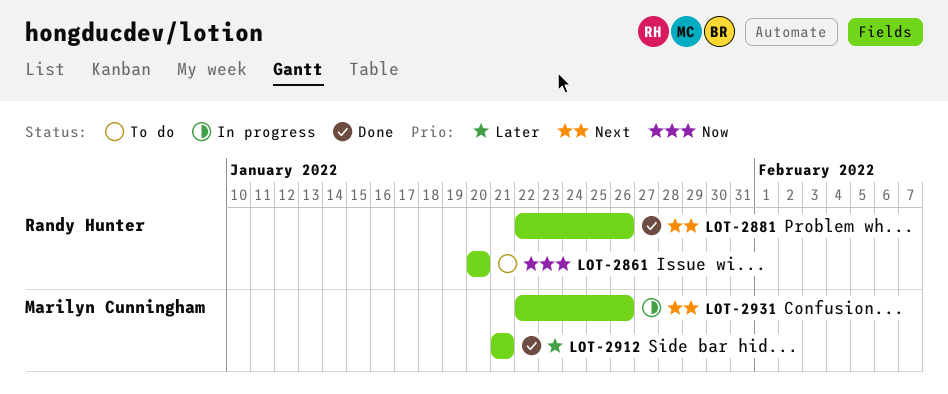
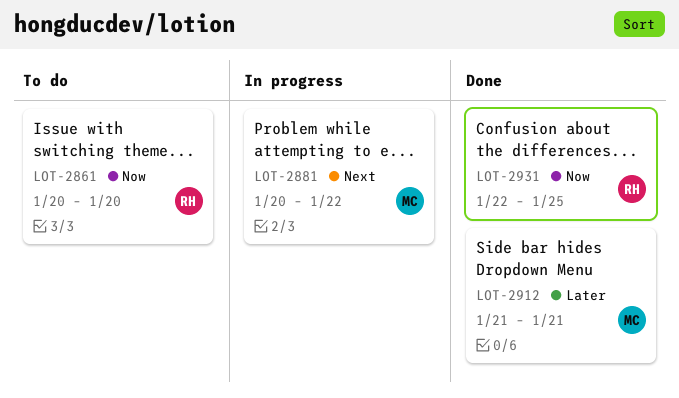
LOT-2881, status: Done -> In progress
LOT-2881, owner: Randy Hunter -> Marilyn Cunningham
LOT-2881, start: Jan 22 -> Jan 20
LOT-2881, due: Jan 26 -> Jan 22
LOT-2931, status: In progress -> Done
LOT-2931, owner: Marilyn Cunningham -> Randy Hunter
LOT-2931, priority: Next -> Now
LOT-2931, due: Jan 26 -> Jan 25

